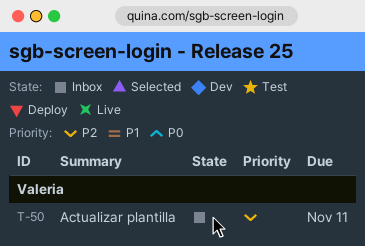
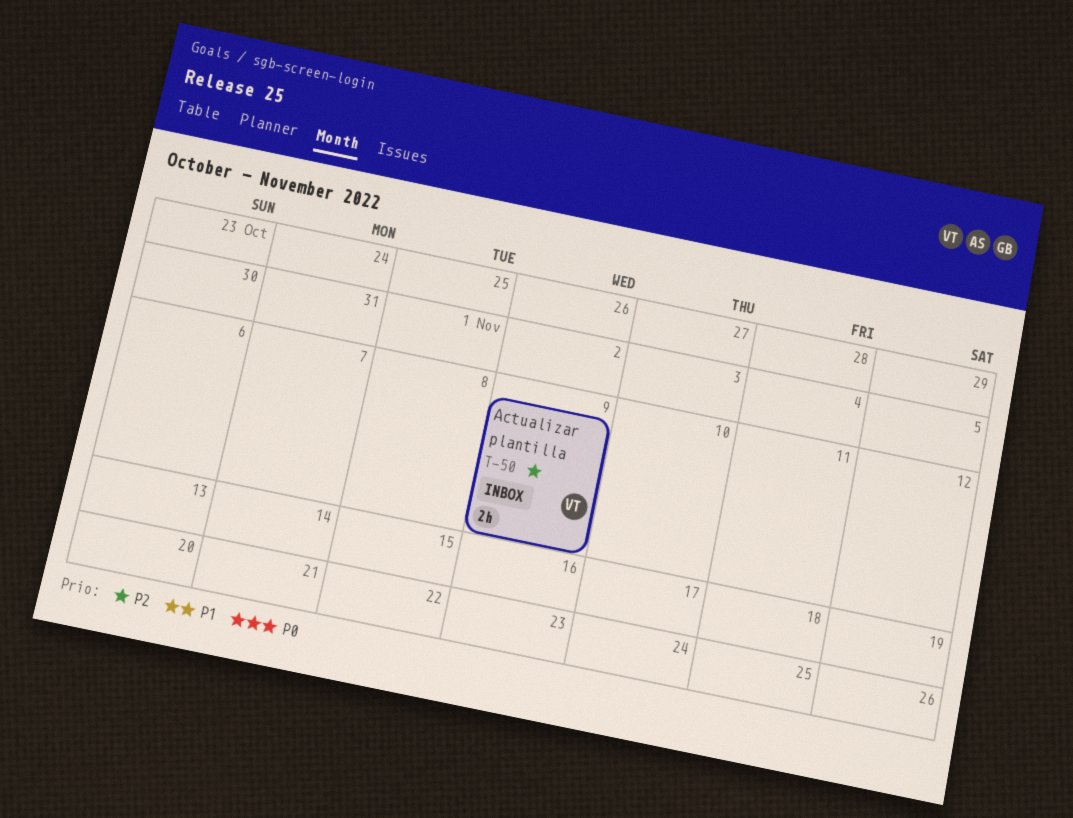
T-50, due: Nov 11 -> Nov 9

